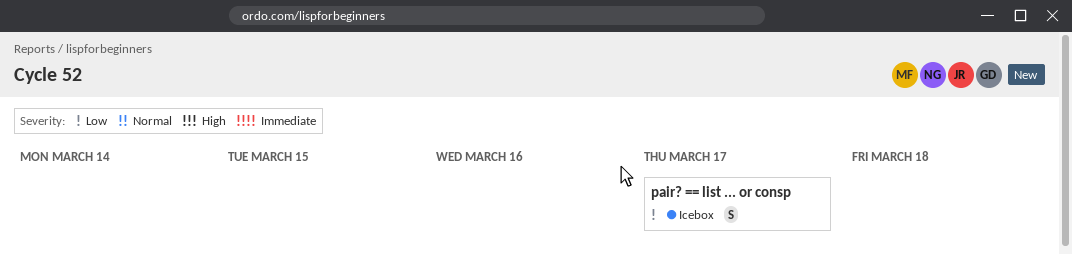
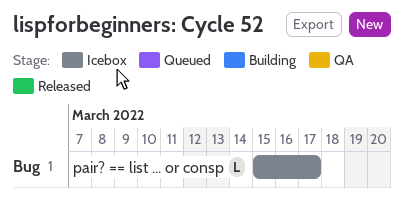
pair? == list ... or consp, estimate: S -> L

